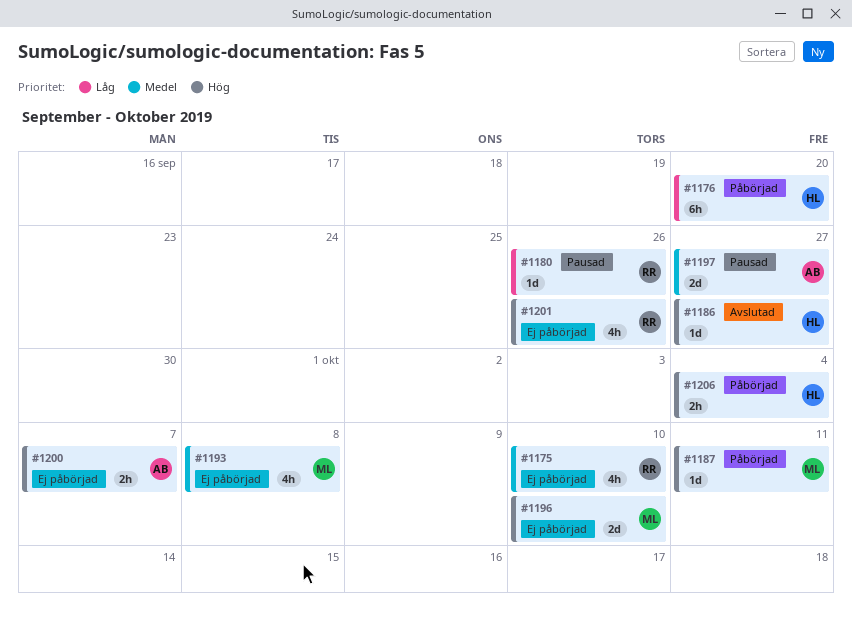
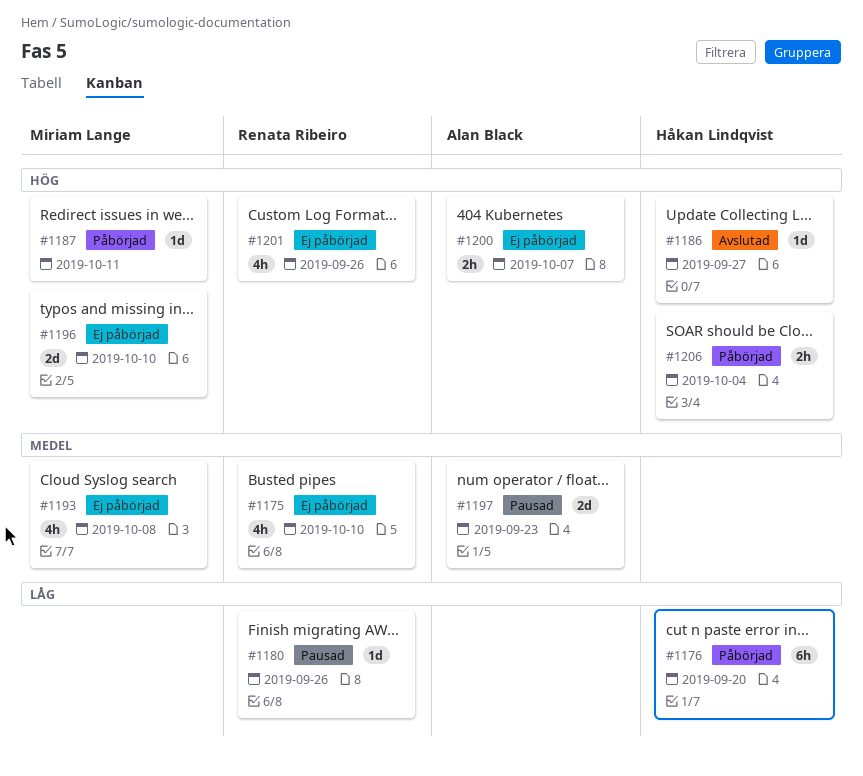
#1197, due: Sep 27 -> Sep 23

